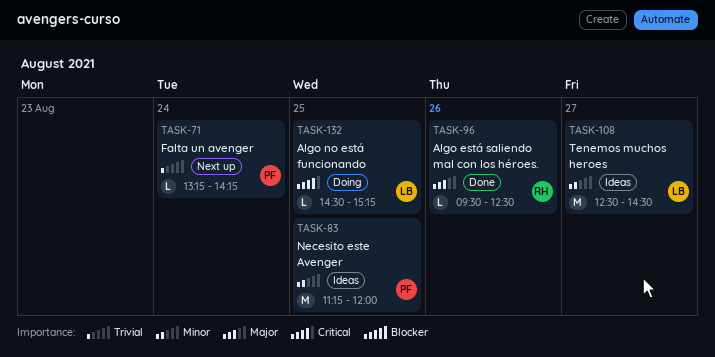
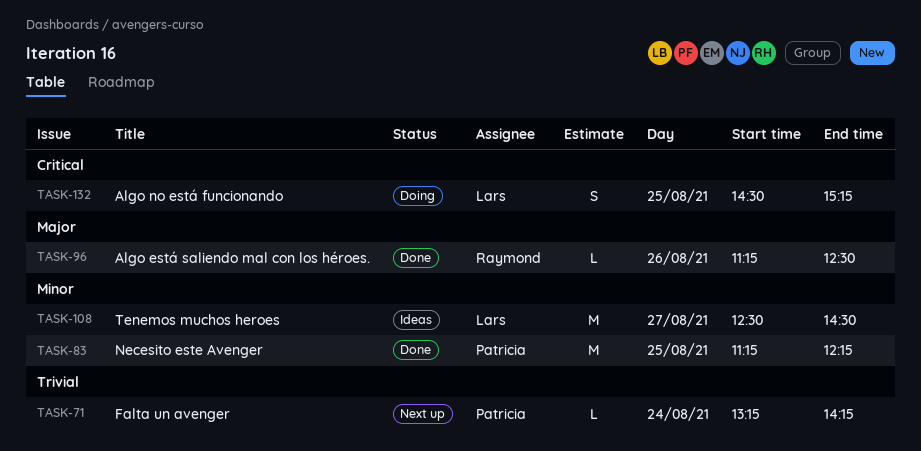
TASK-83, status: Ideas -> Done
TASK-83, ends: 12:00 -> 12:15
TASK-96, begins: 09:30 -> 11:15
TASK-132, estimate: L -> S

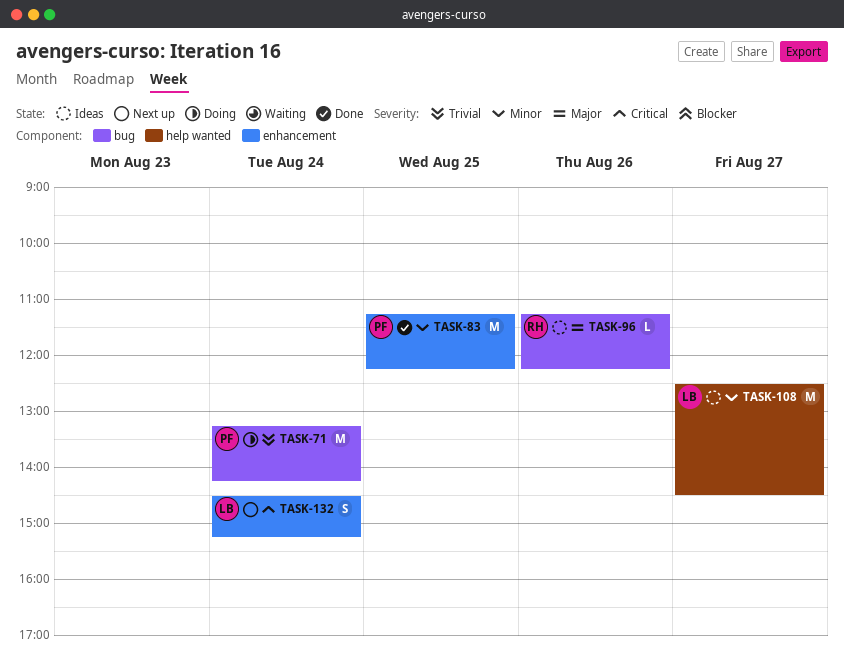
TASK-71, status: Next up -> Doing
TASK-71, estimate: L -> M
TASK-96, status: Done -> Ideas
TASK-96, ends: 12:30 -> 12:15
TASK-132, status: Doing -> Next up
TASK-132, day: Aug 25 -> Aug 24

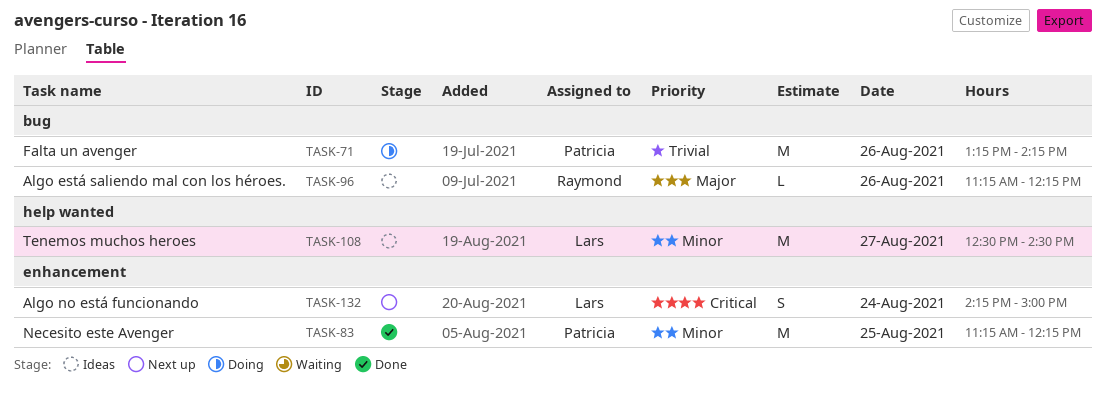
TASK-71, day: Aug 24 -> Aug 26
TASK-132, begins: 14:30 -> 14:15
TASK-132, ends: 15:15 -> 15:00

